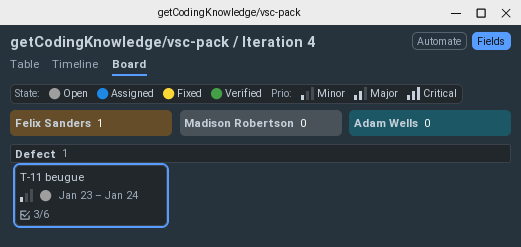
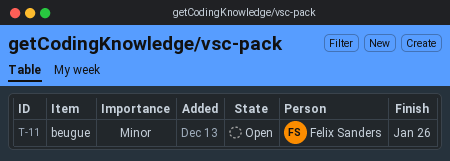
T-11, due: Jan 24 -> Jan 26

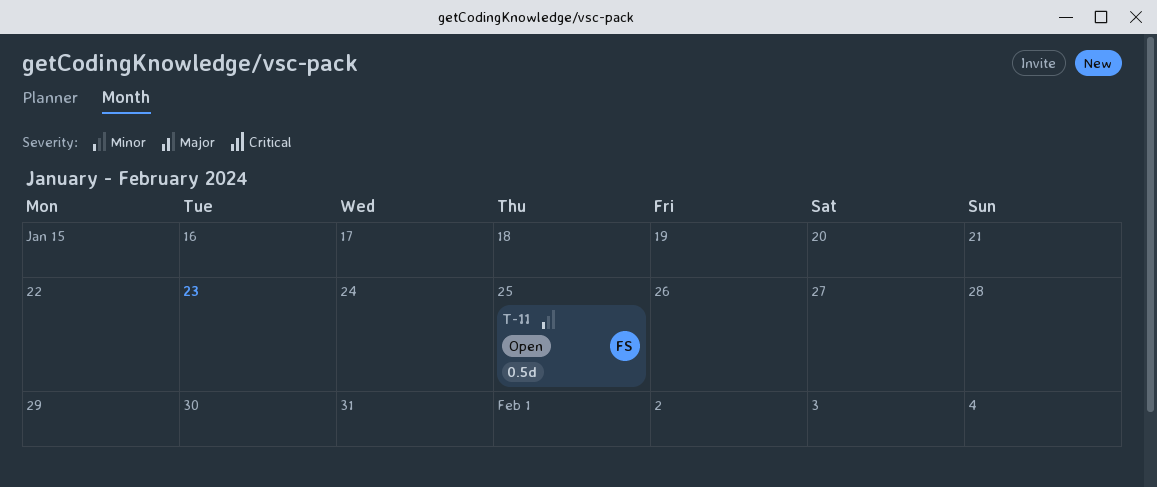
T-11, due: Jan 26 -> Jan 25

